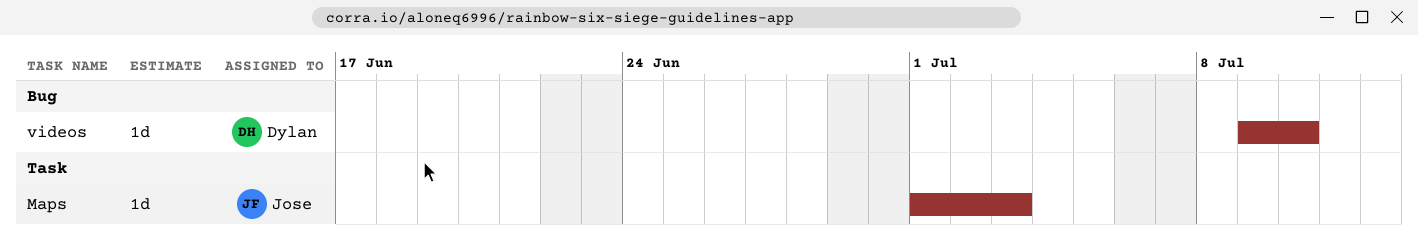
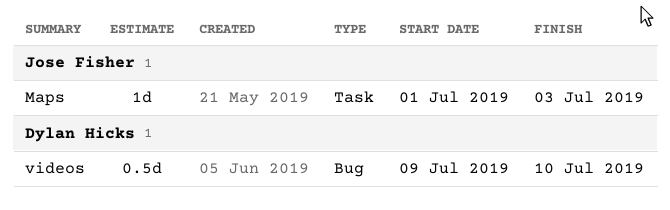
videos, estimate: 1d -> 0.5d

